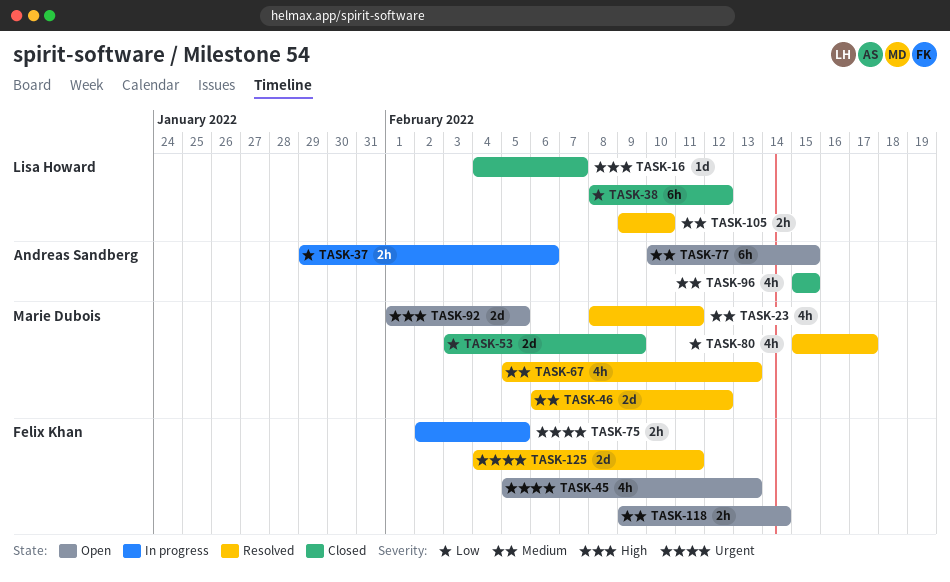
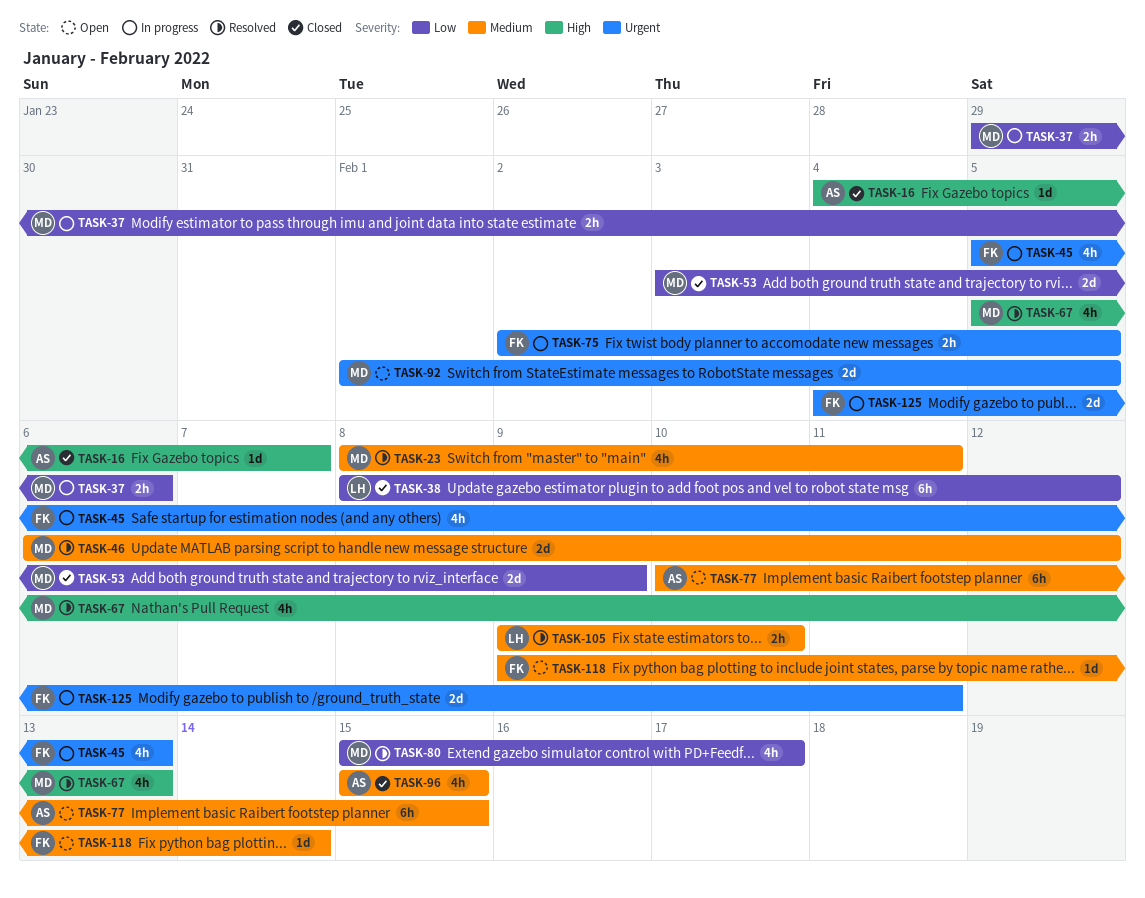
TASK-16, owner: Lisa Howard -> Andreas Sandberg
TASK-37, owner: Andreas Sandberg -> Marie Dubois
TASK-45, status: Open -> In progress
TASK-67, priority: Medium -> High
TASK-92, priority: High -> Urgent
TASK-118, estimate: 2h -> 1d
TASK-125, status: Resolved -> In progress

